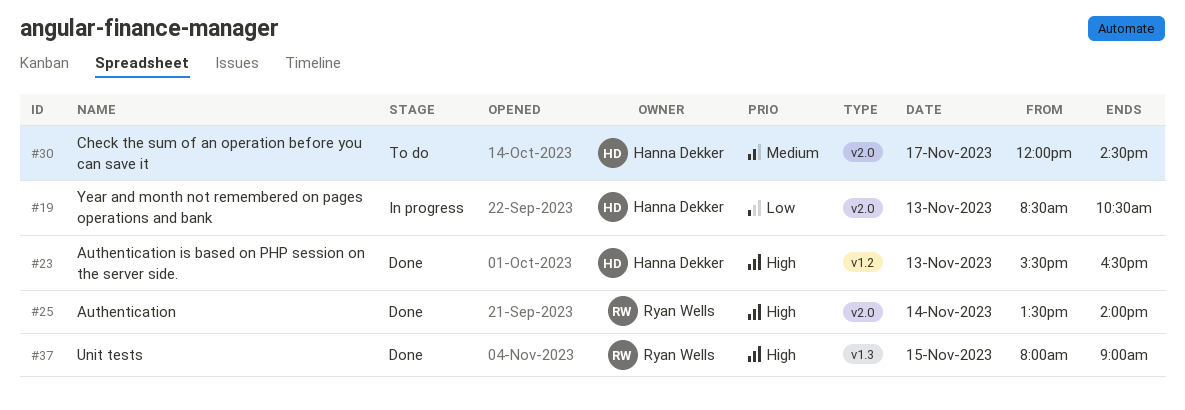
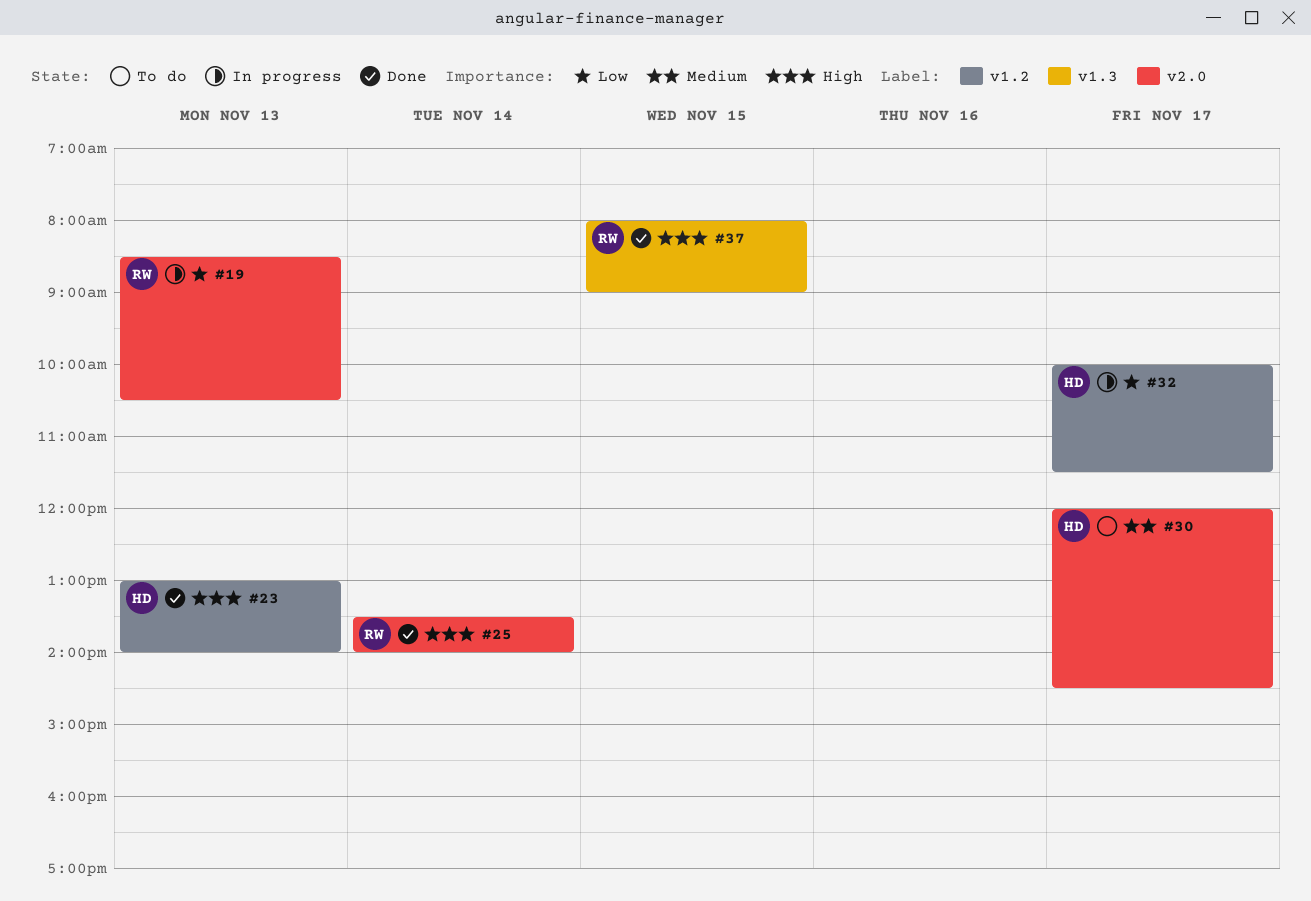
#19, owner: Hanna Dekker -> Ryan Wells
#23, begins: 15:30 -> 13:00
#23, ends: 16:30 -> 14:00
#32: none -> present

